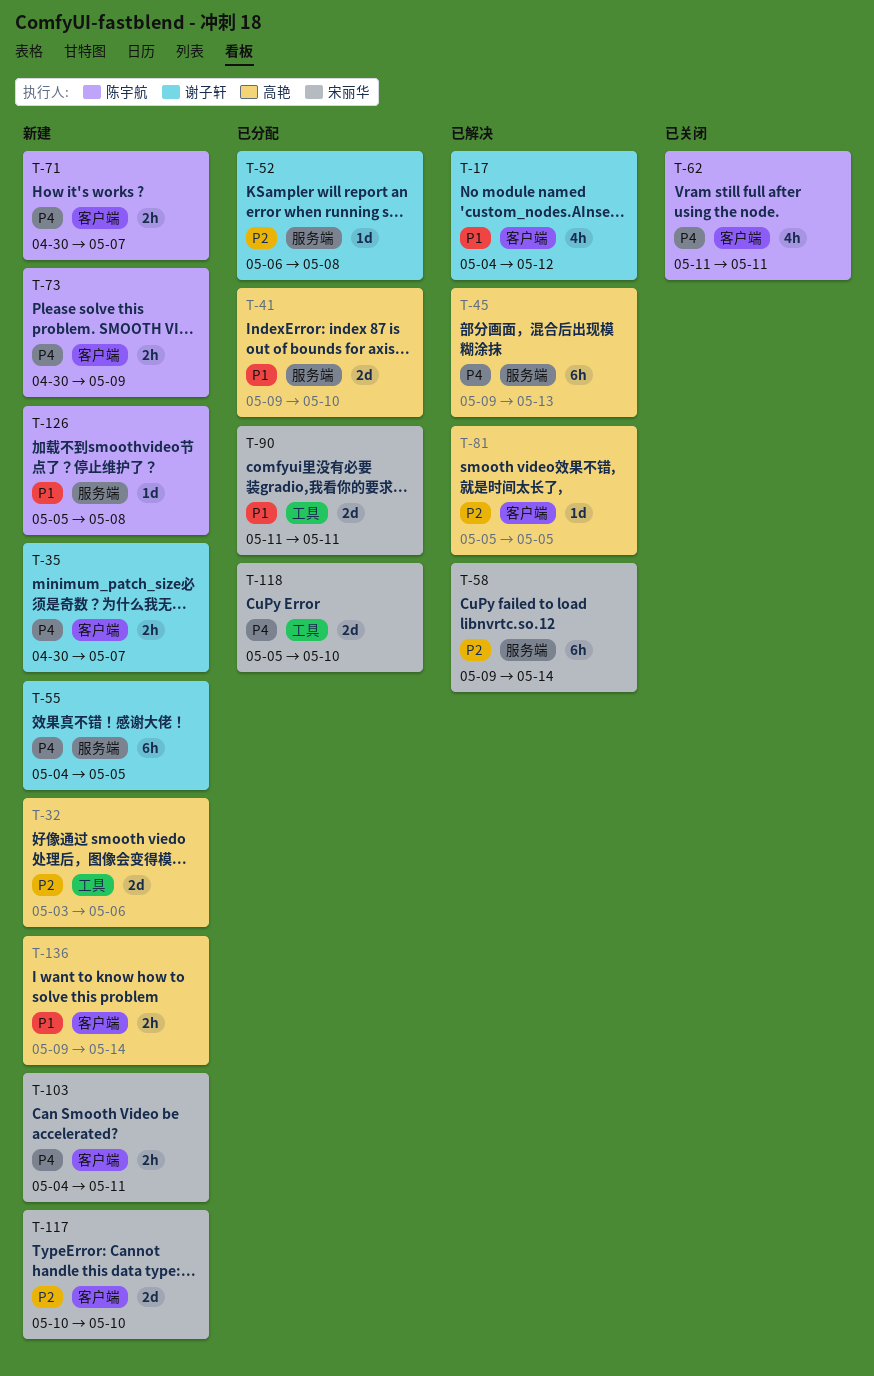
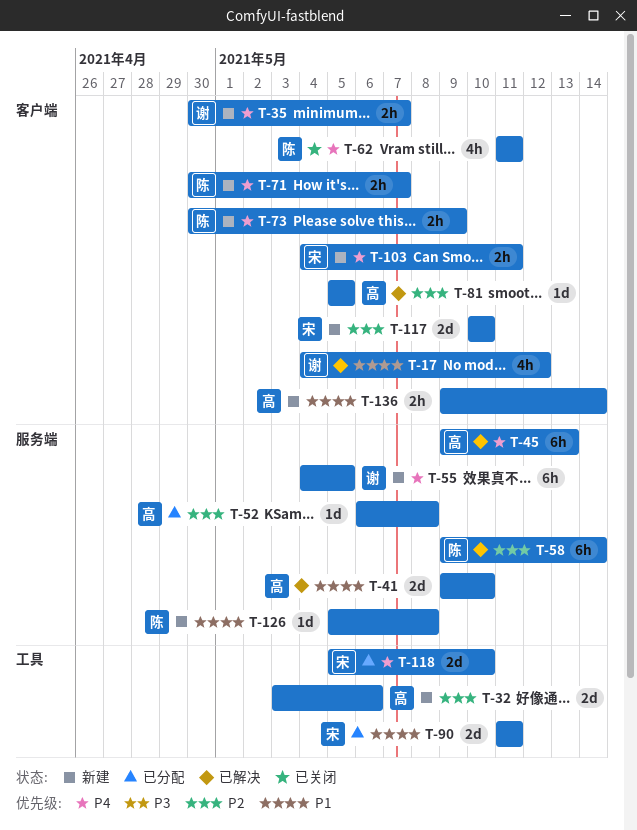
T-41, status: 已分配 -> 已解决
T-52, owner: 谢子轩 -> 高艳
T-58, owner: 宋丽华 -> 陈宇航

